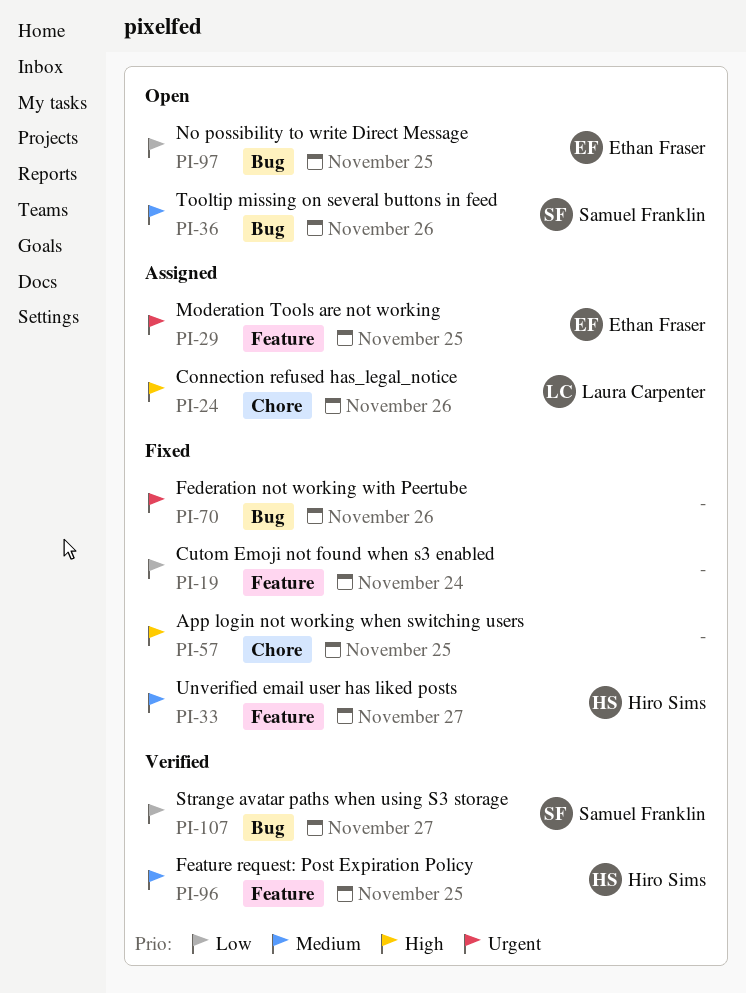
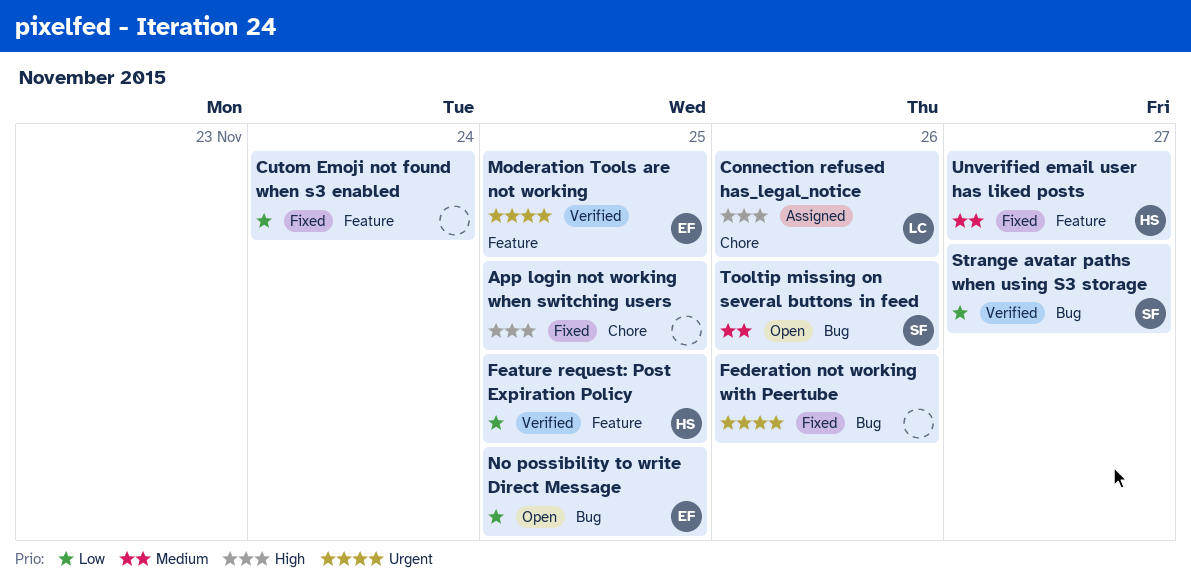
Feature request: Post Expiration Policy, priority: Medium -> Low
Moderation Tools are not working, status: Assigned -> Verified

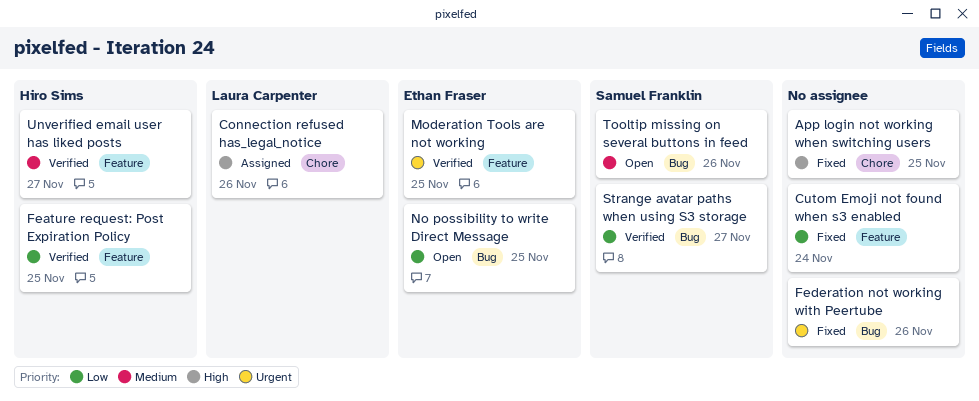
Unverified email user has liked posts, status: Fixed -> Verified

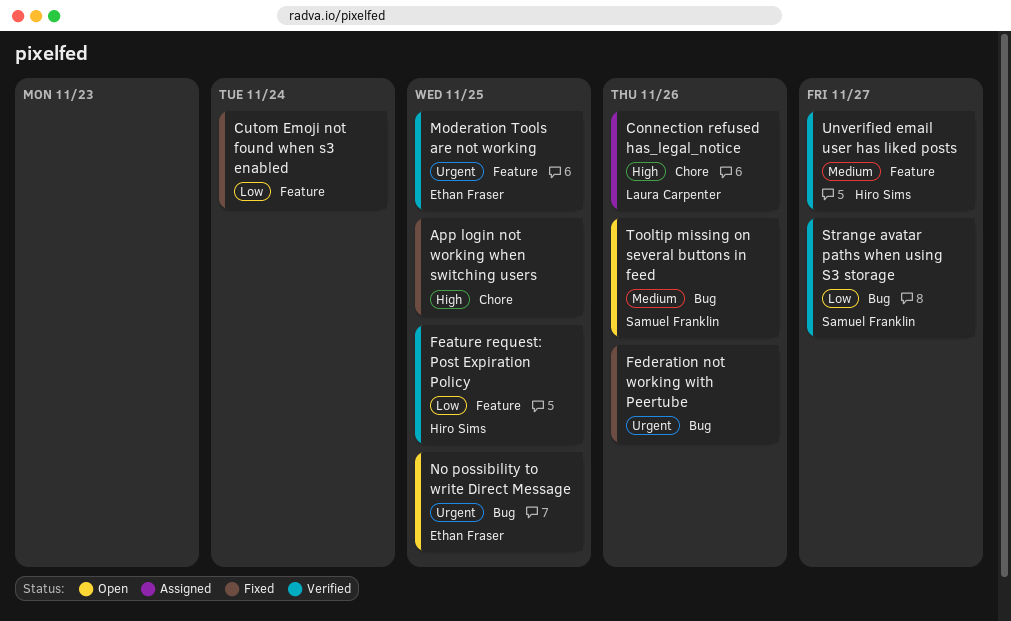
No possibility to write Direct Message, priority: Low -> Urgent

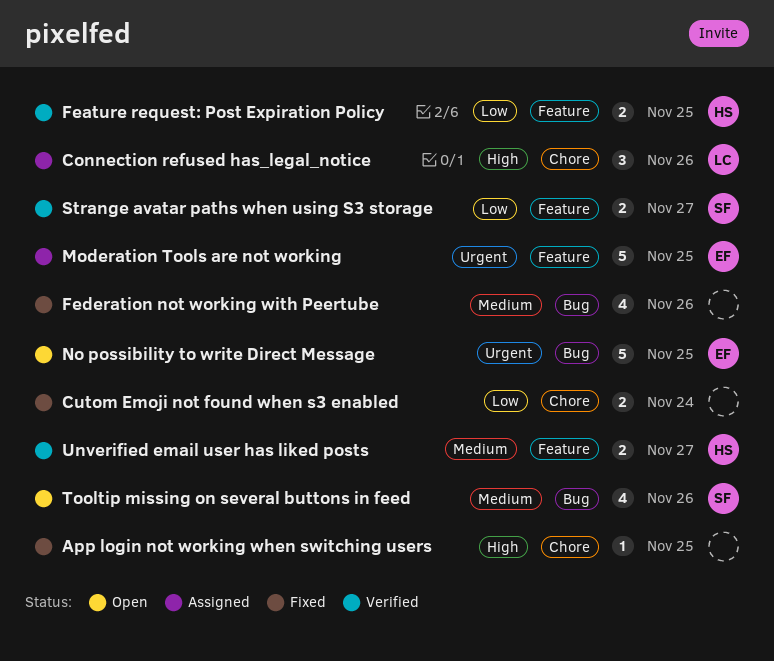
Cutom Emoji not found when s3 enabled, label: Feature -> Chore
Federation not working with Peertube, priority: Urgent -> Medium
Moderation Tools are not working, status: Verified -> Assigned
Strange avatar paths when using S3 storage, label: Bug -> Feature

